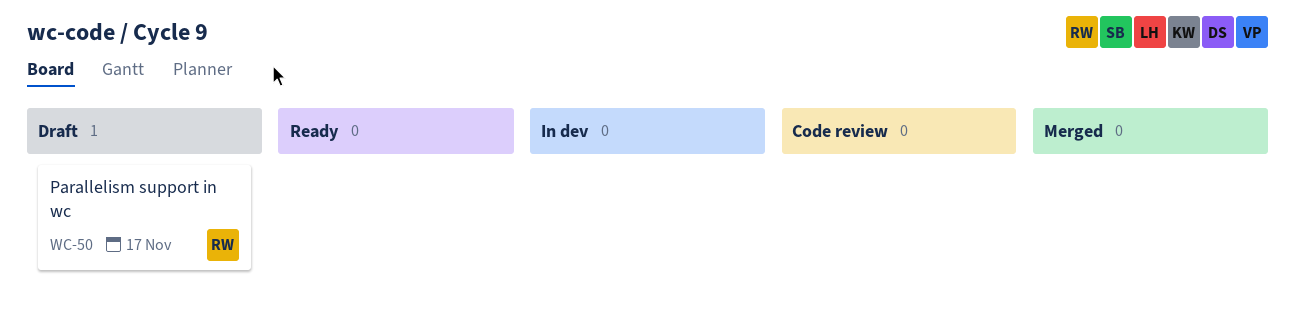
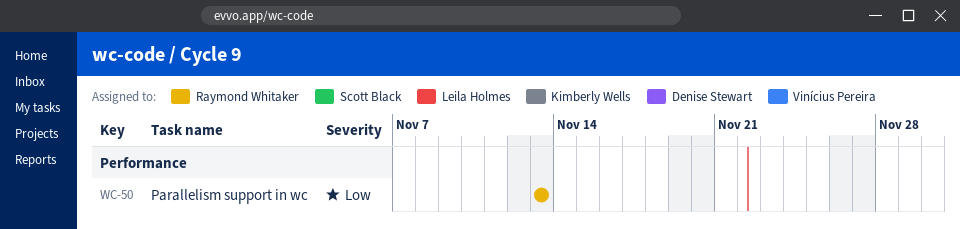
WC-50, due: Nov 17 -> Nov 13

